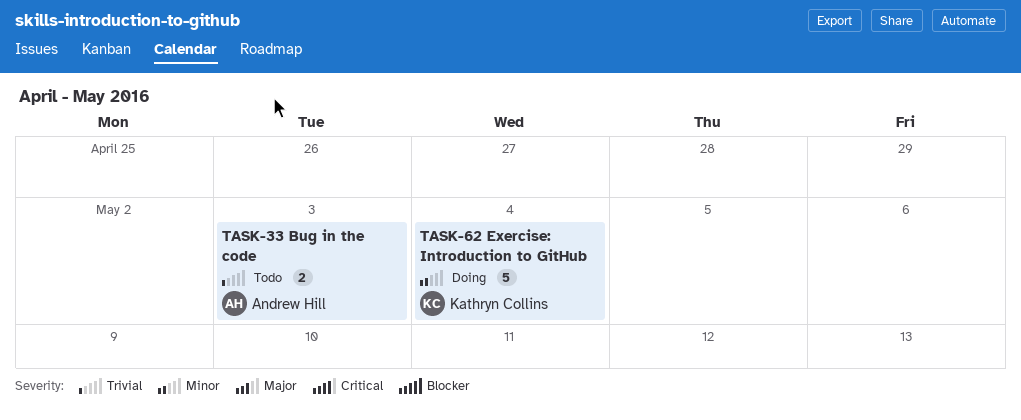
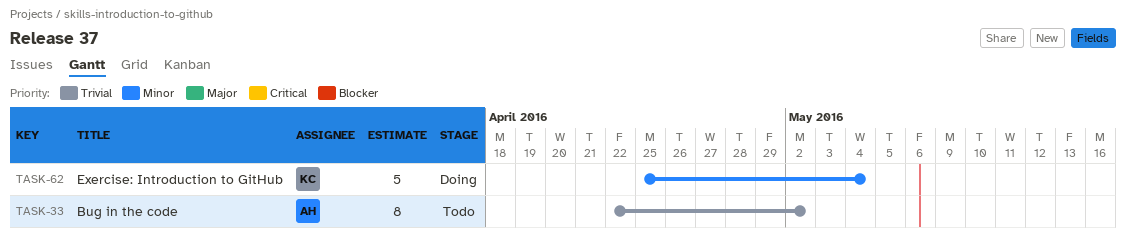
TASK-33, estimate: 2 -> 8
TASK-33, due: May 3 -> May 2

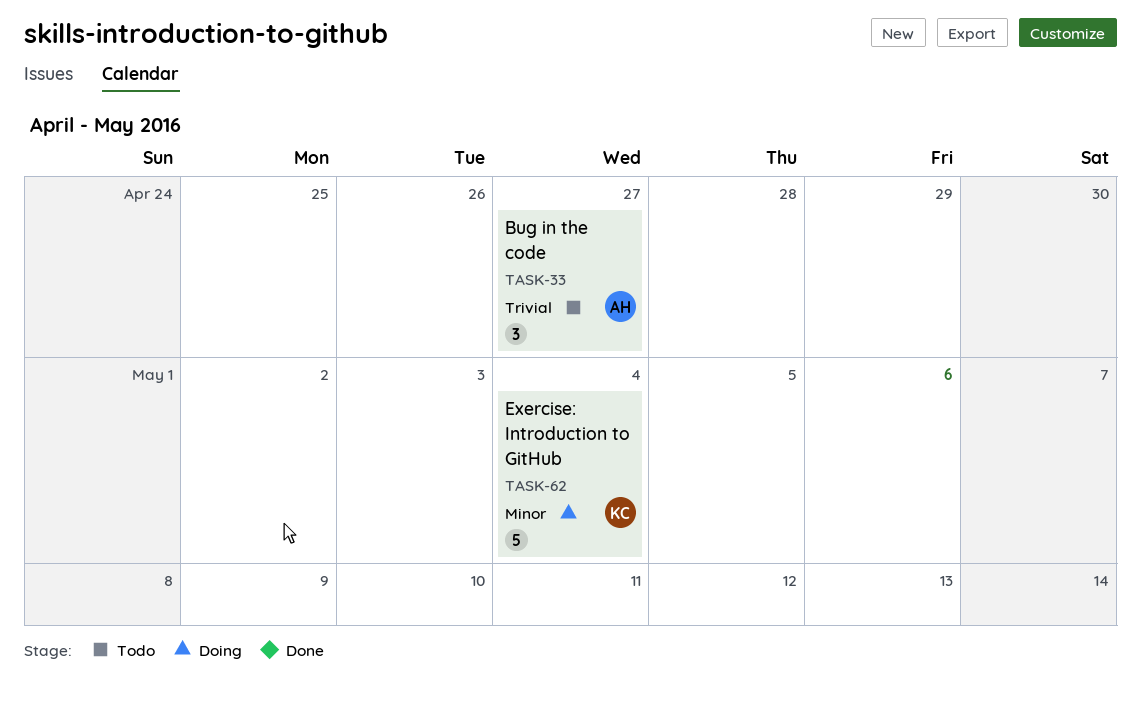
TASK-33, estimate: 8 -> 3
TASK-33, due: May 2 -> Apr 27

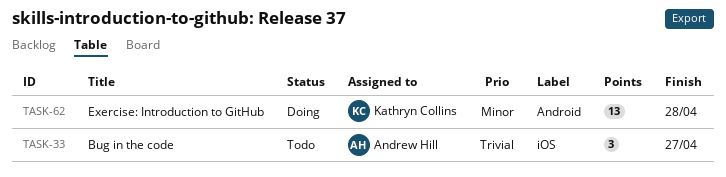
TASK-62, estimate: 5 -> 13
TASK-62, due: May 4 -> Apr 28

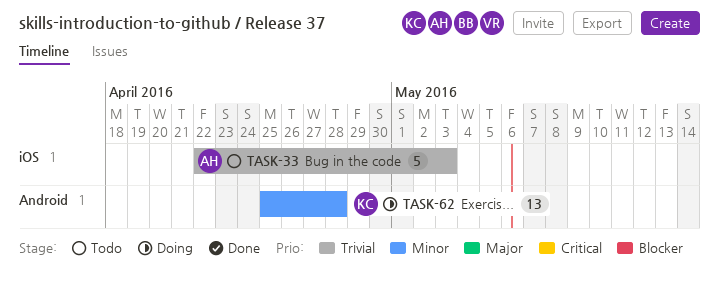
TASK-33, estimate: 3 -> 5
TASK-33, due: Apr 27 -> May 3

